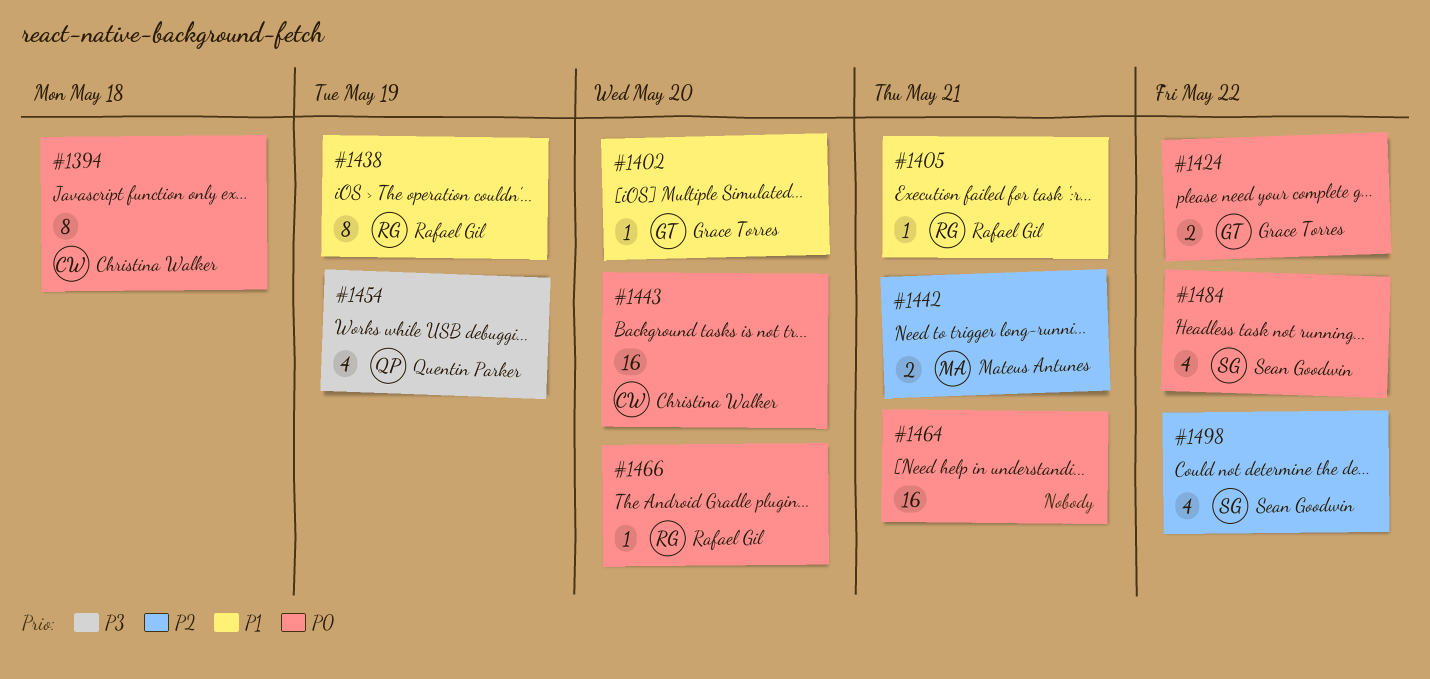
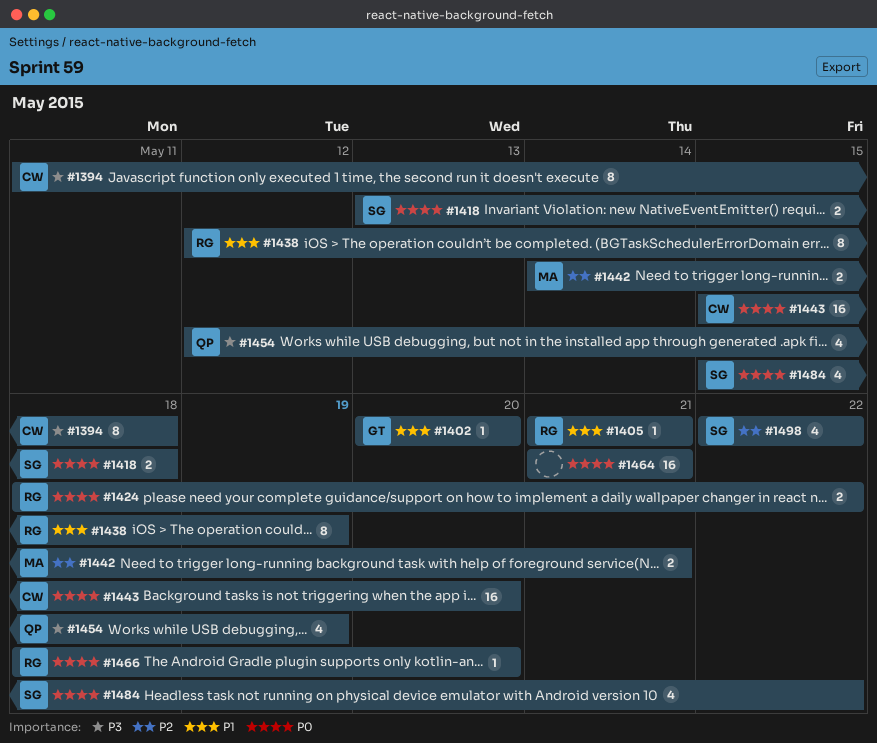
#1394, priority: P0 -> P3
#1418: none -> present
#1424, owner: Grace Torres -> Rafael Gil

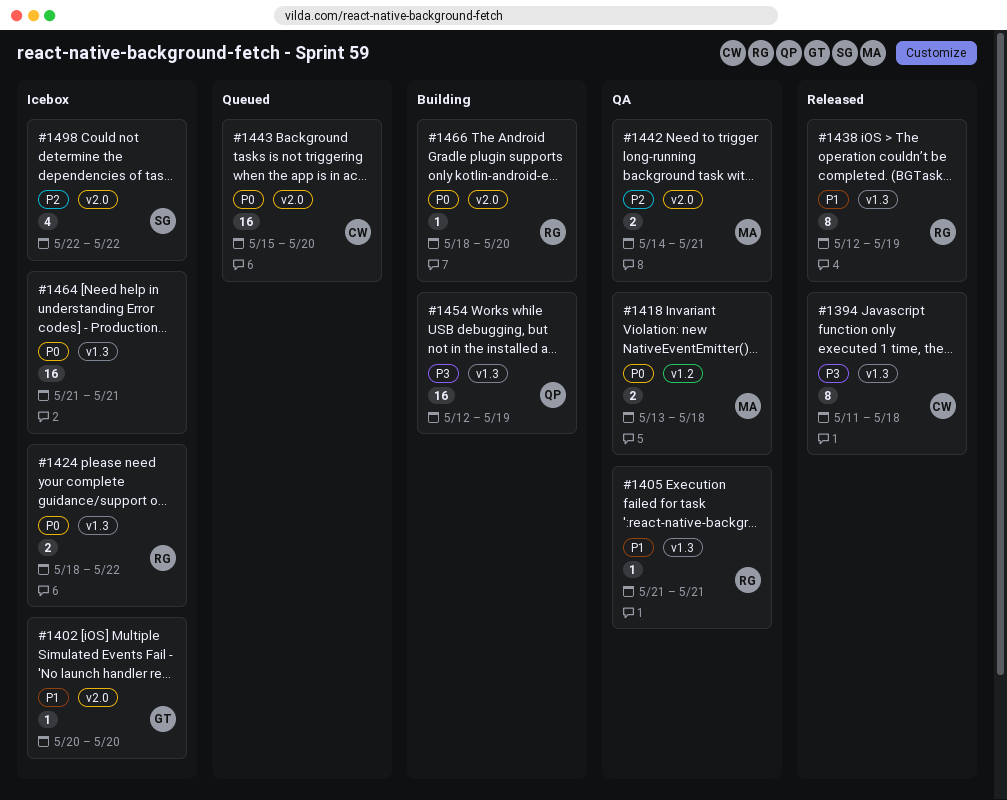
#1418, owner: SG -> MA
#1454, estimate: 4 -> 16
#1484: present -> none

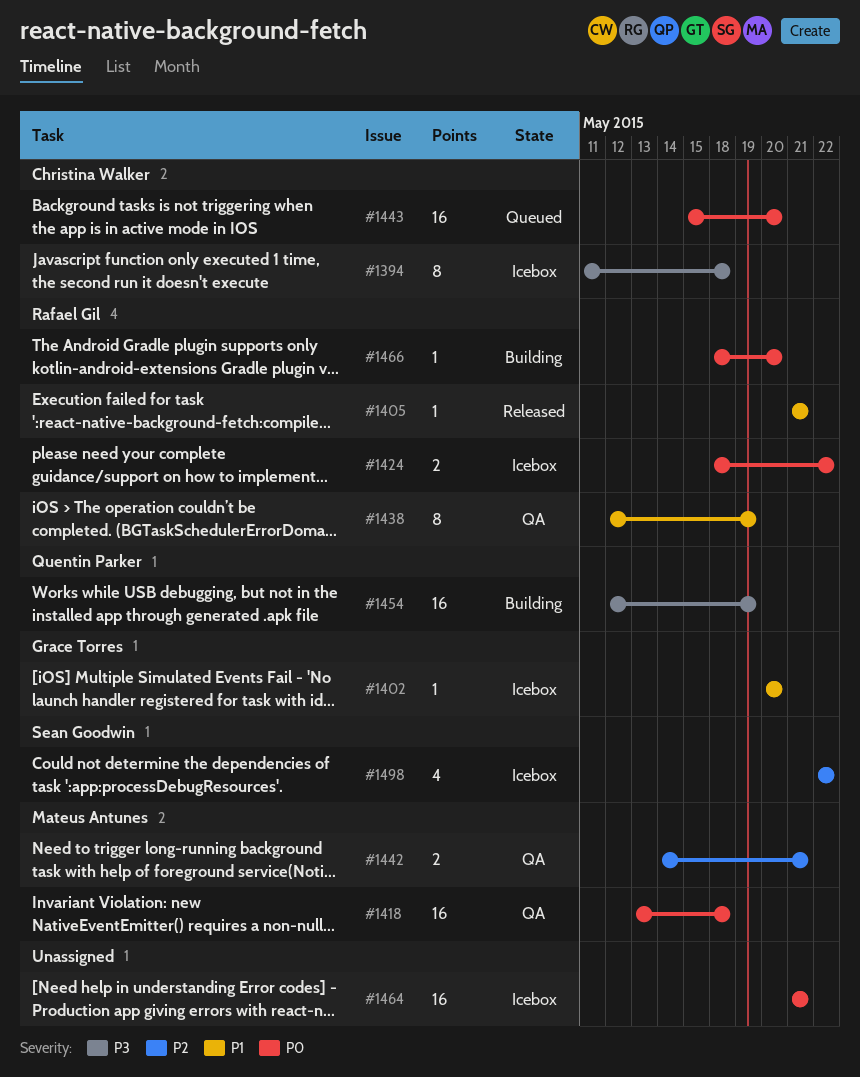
#1394, status: Released -> Icebox
#1405, status: QA -> Released
#1418, estimate: 2 -> 16
#1438, status: Released -> QA

